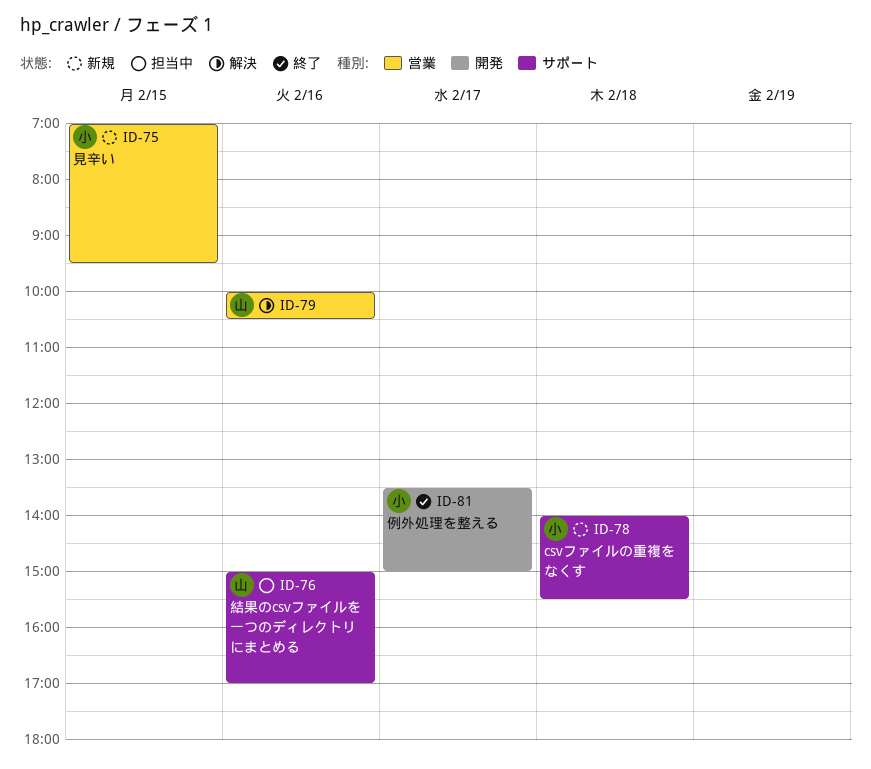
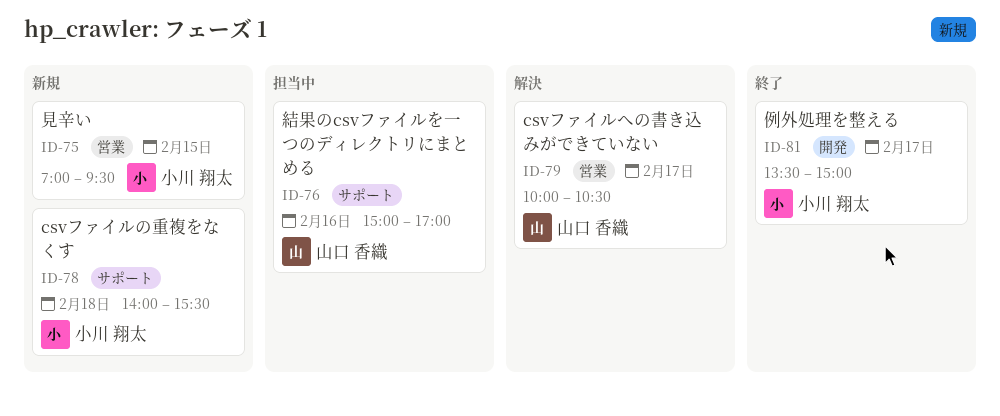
ID-79, day: Feb 16 -> Feb 17

